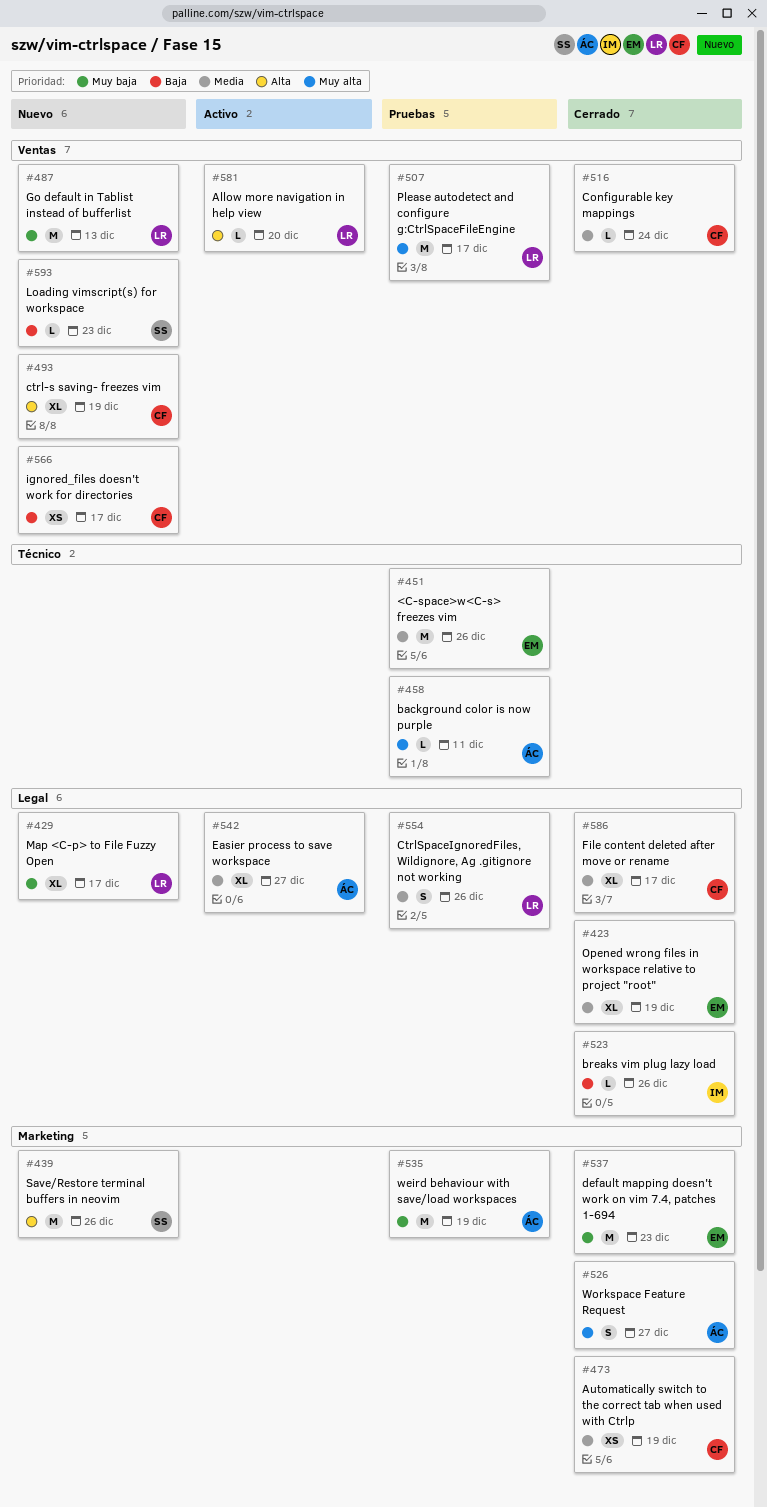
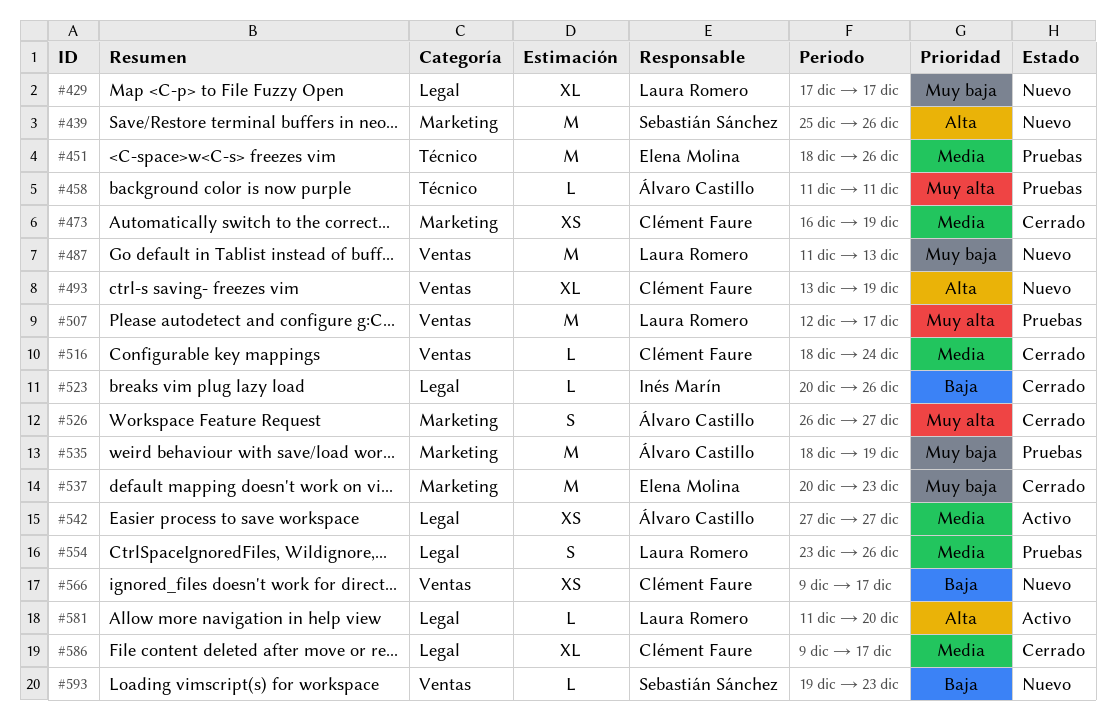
#423: present -> none
#542, estimate: XL -> XS
#581, label: Ventas -> Legal

